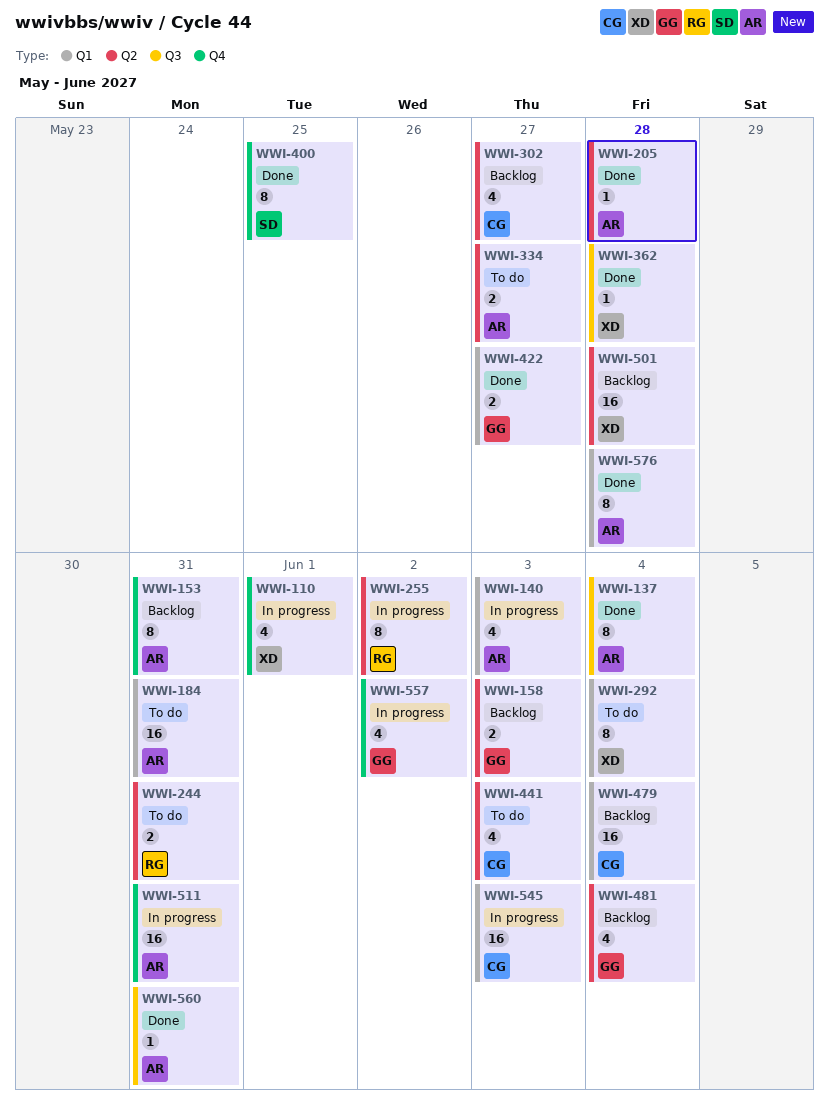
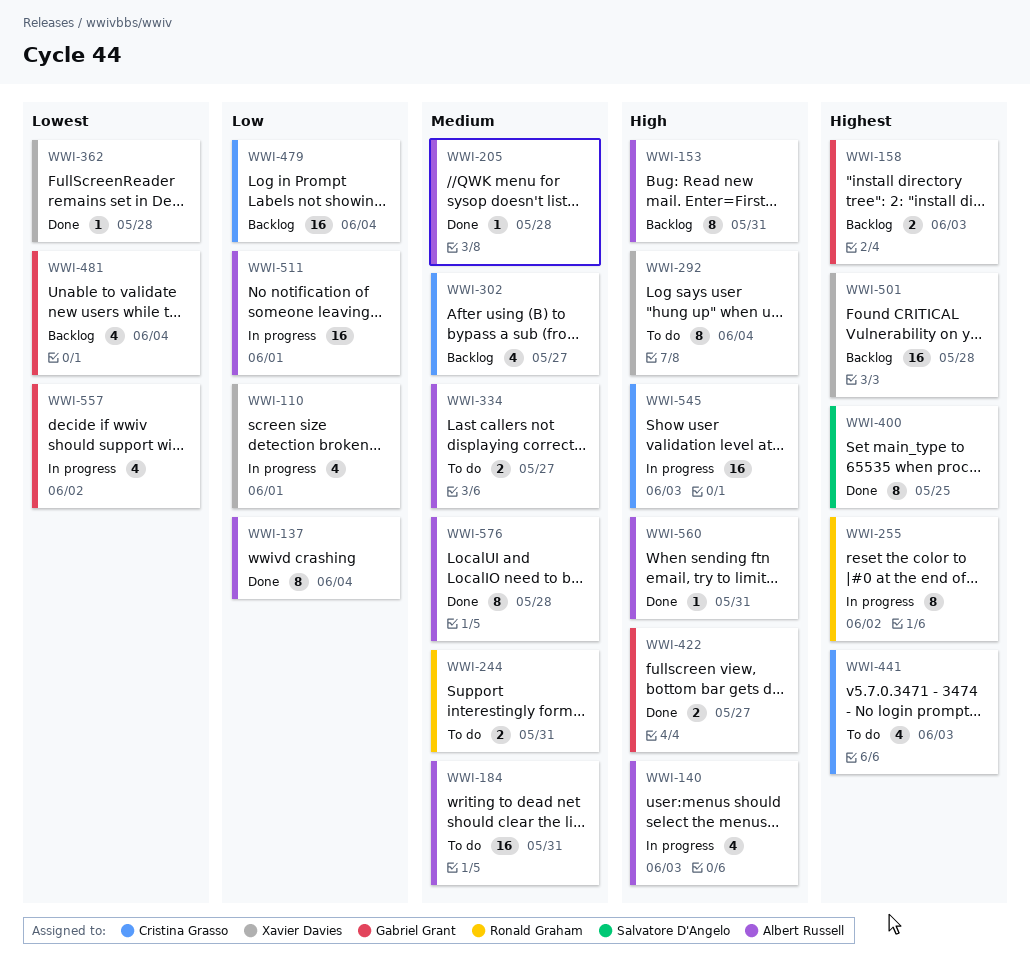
WWI-511, due: May 31 -> Jun 1

